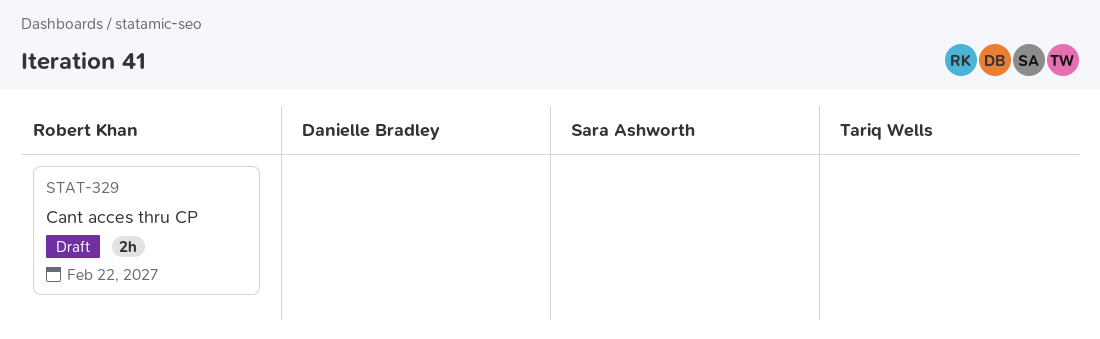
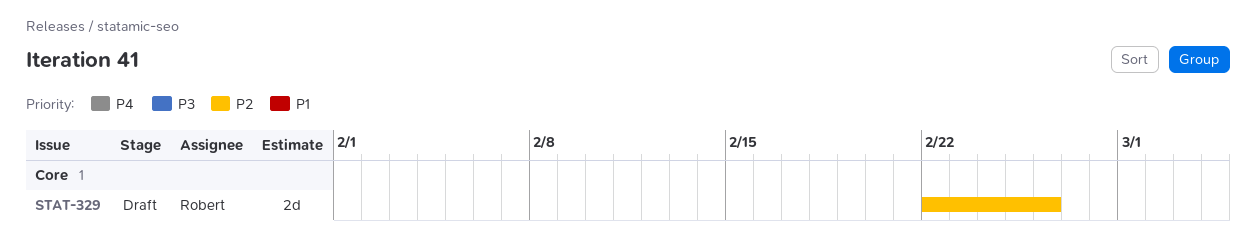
STAT-329, estimate: 2h -> 2d
STAT-329, due: Feb 22 -> Feb 26

